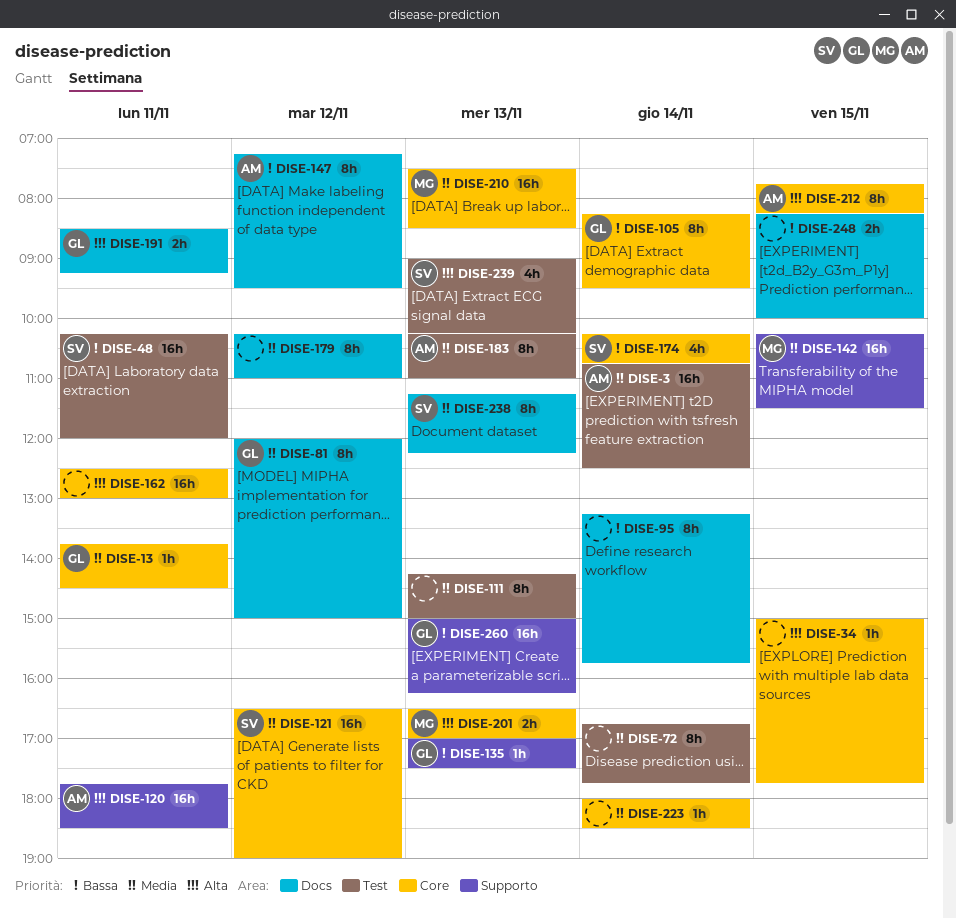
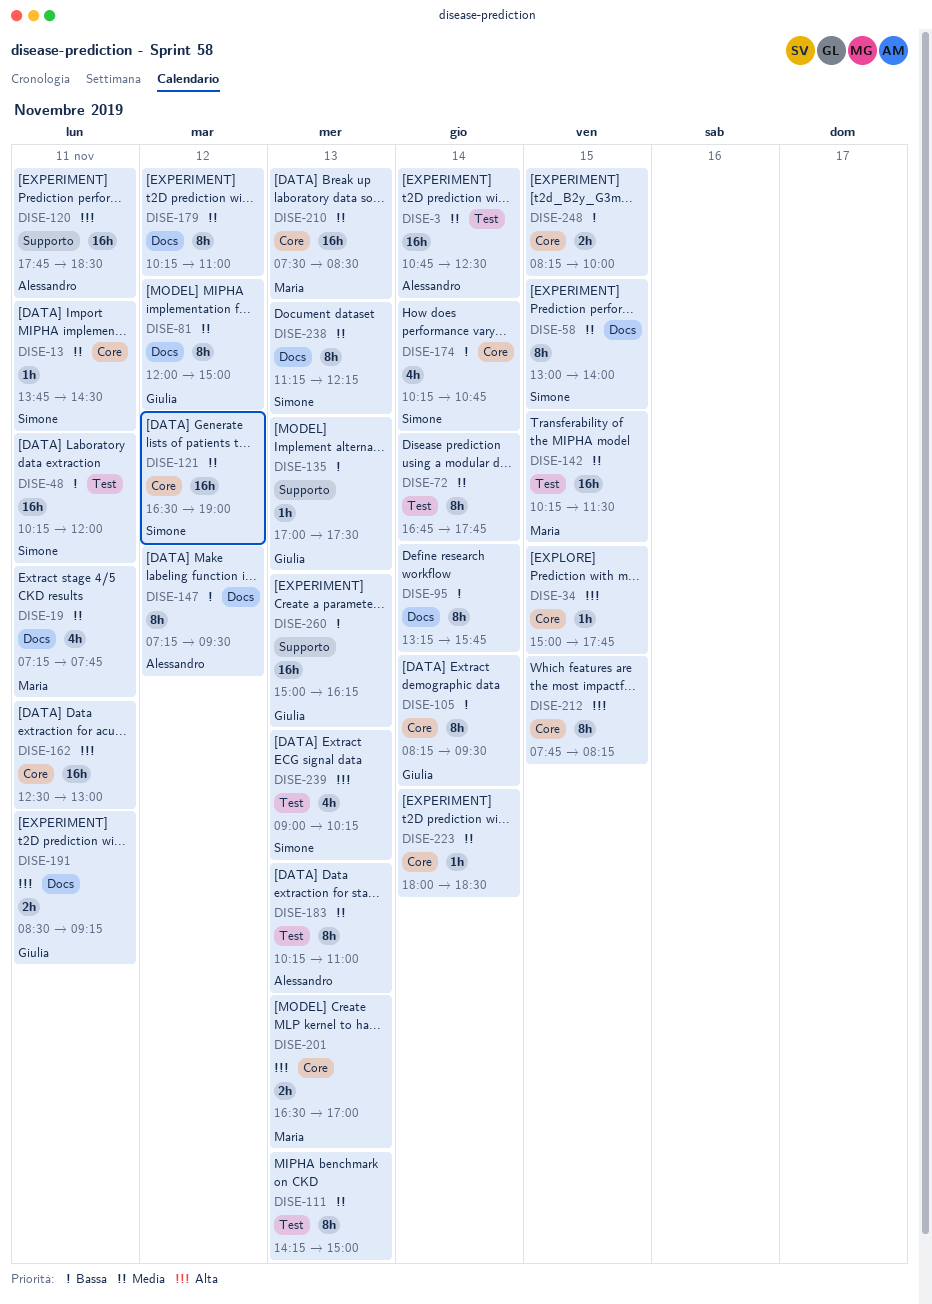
DISE-13, owner: Giulia -> Simone
DISE-19: none -> present
DISE-58: none -> present
DISE-142, label: Supporto -> Test
DISE-212, owner: Alessandro -> none
DISE-248, label: Docs -> Core

